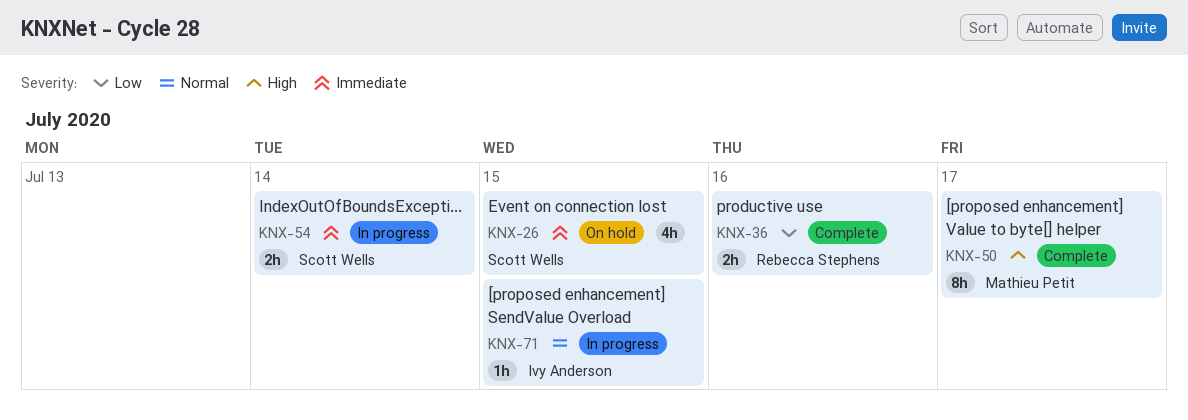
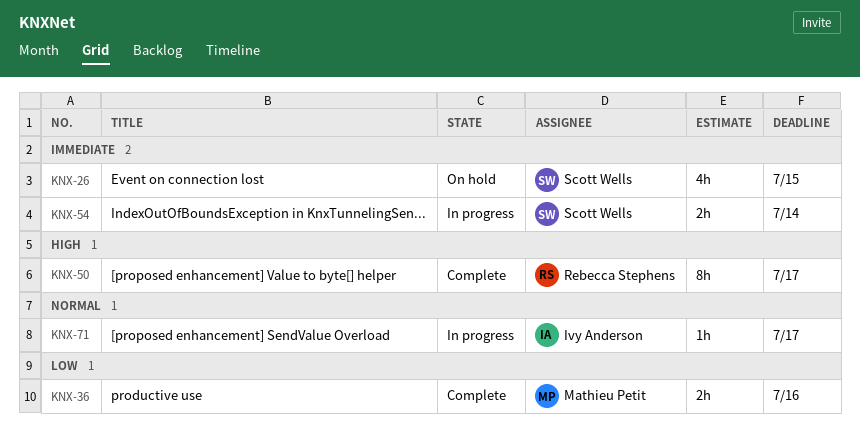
KNX-36, owner: Rebecca Stephens -> Mathieu Petit
KNX-50, owner: Mathieu Petit -> Rebecca Stephens
KNX-71, due: Jul 15 -> Jul 17

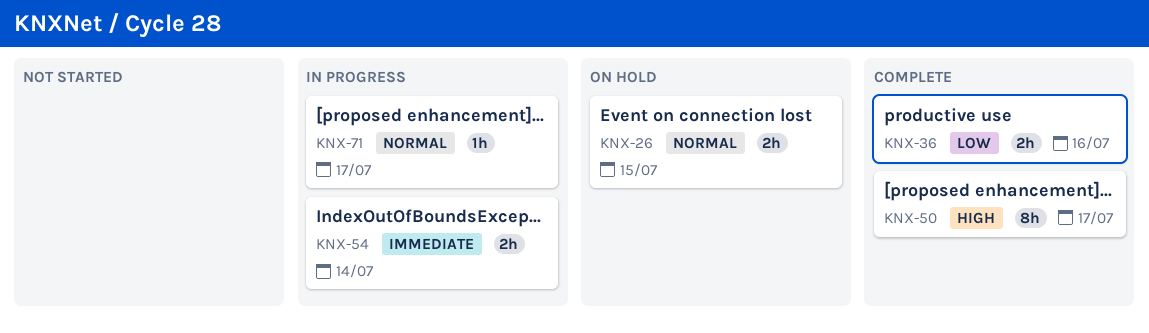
KNX-26, priority: Immediate -> Normal
KNX-26, estimate: 4h -> 2h

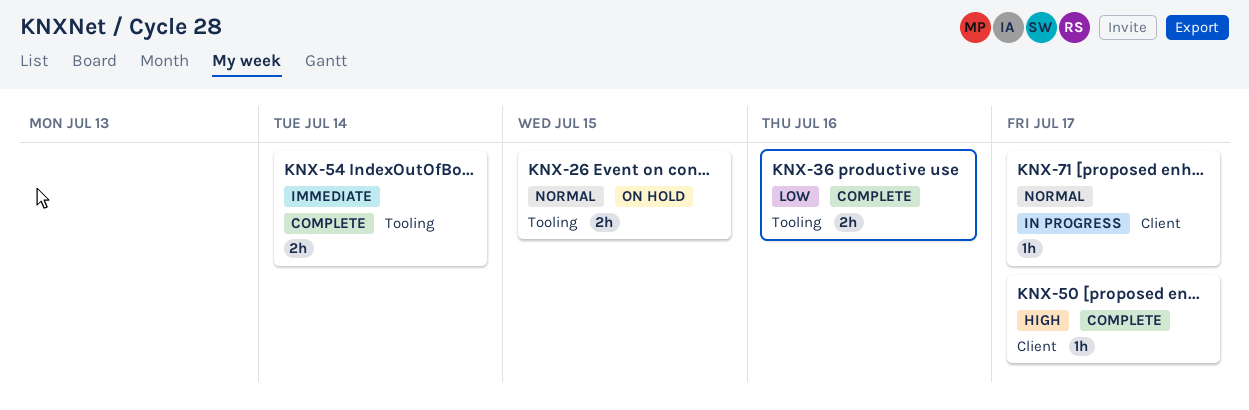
KNX-50, estimate: 8h -> 1h
KNX-54, status: In progress -> Complete

